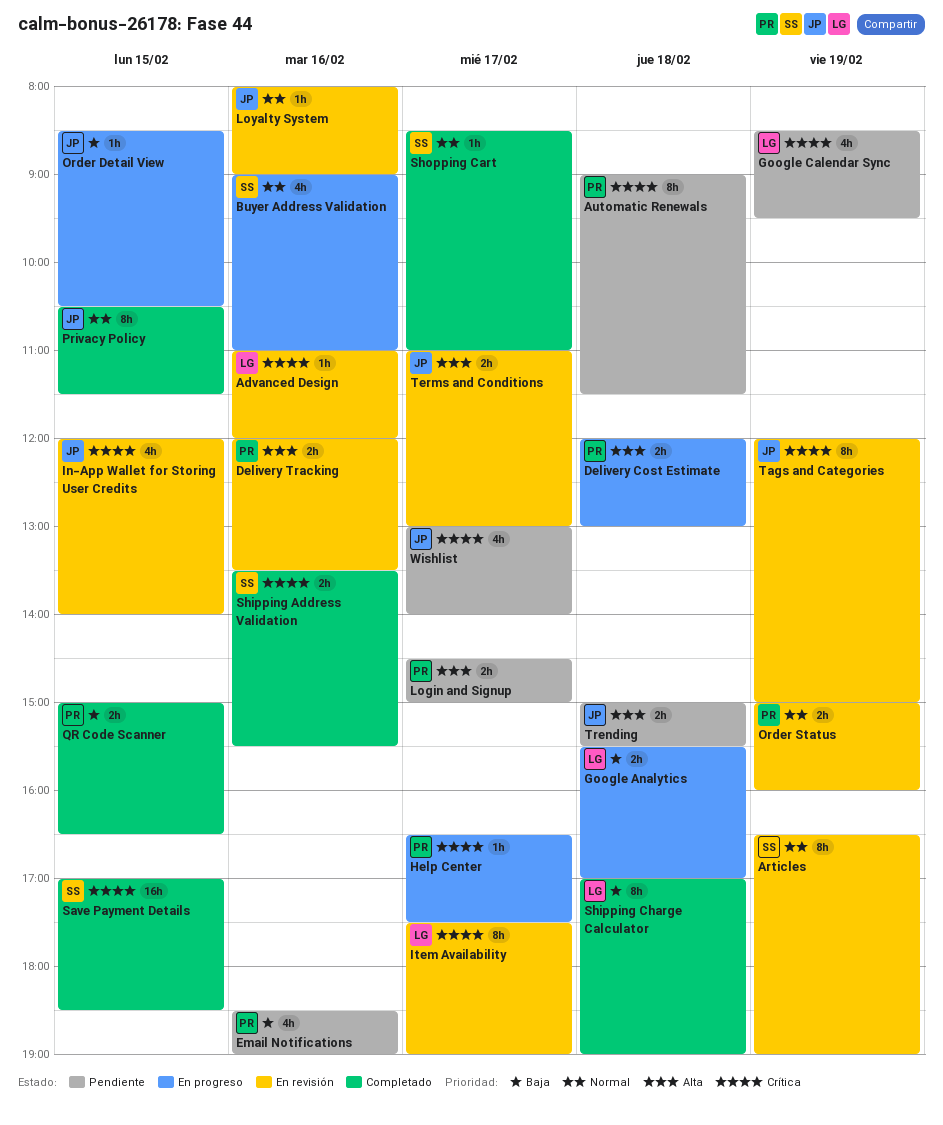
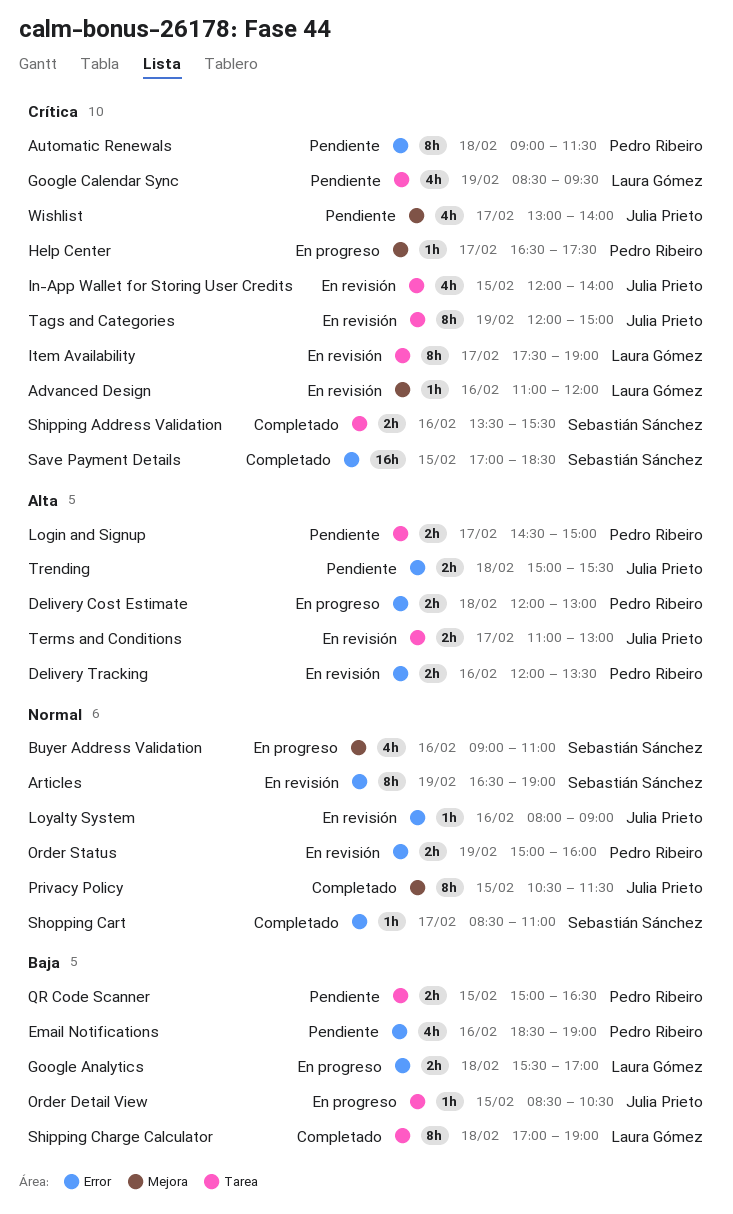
QR Code Scanner, status: Completado -> Pendiente

